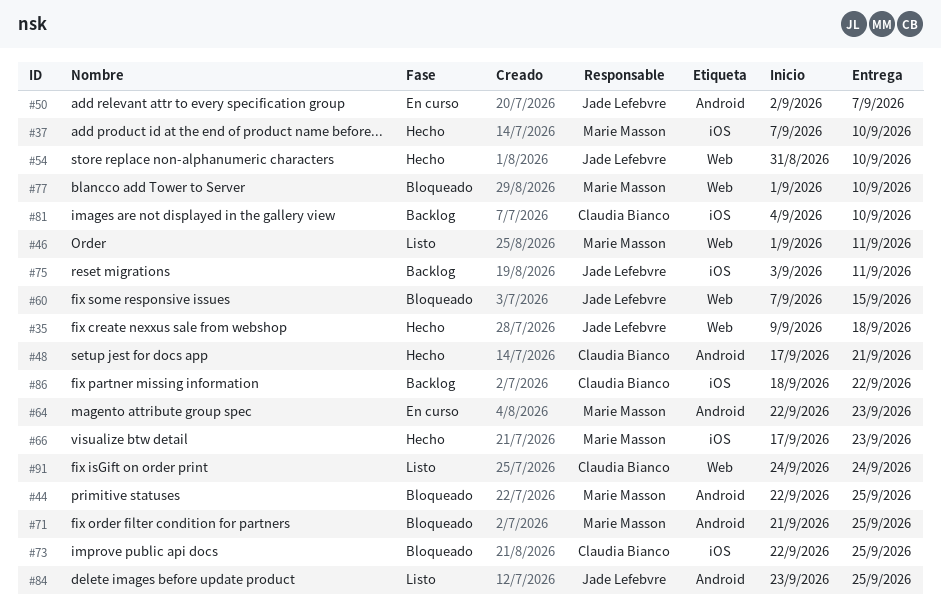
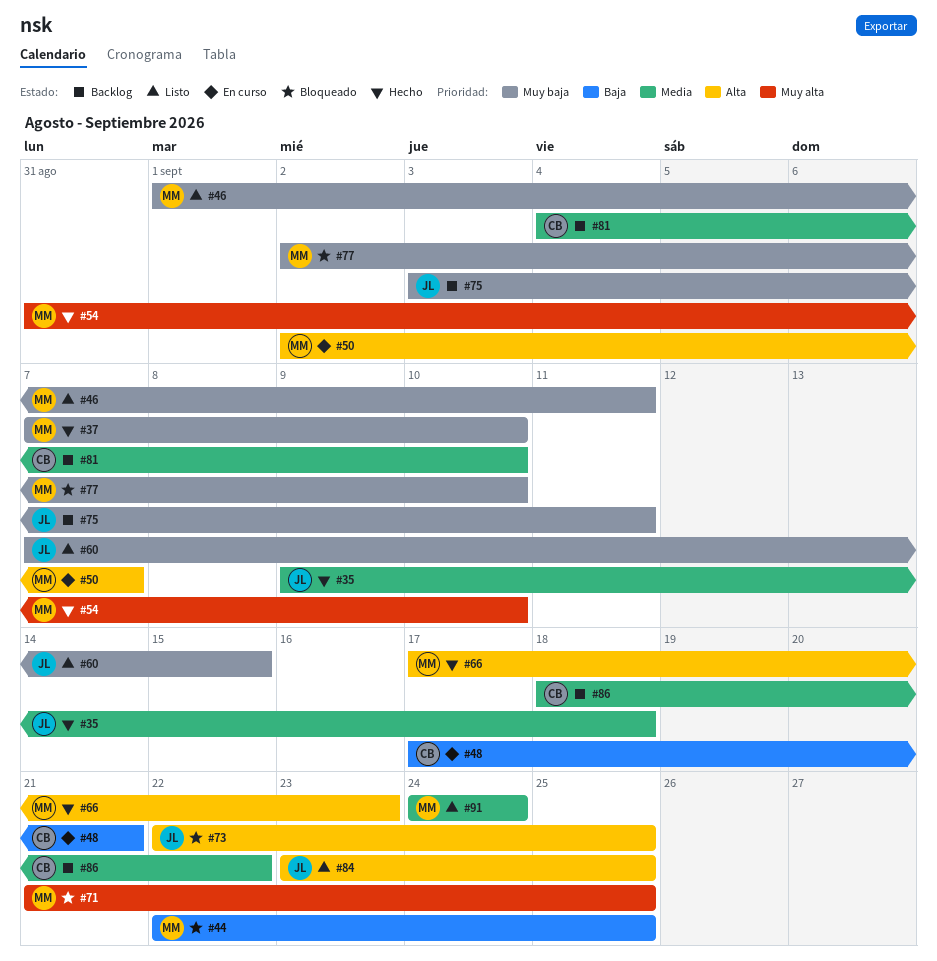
#48, status: Hecho -> En curso
#50, owner: Jade Lefebvre -> Marie Masson
#54, owner: Jade Lefebvre -> Marie Masson
#60, status: Bloqueado -> Listo
#64: present -> none
#73, owner: Claudia Bianco -> Jade Lefebvre
#77, start: Sep 1 -> Sep 2
#91, owner: Claudia Bianco -> Marie Masson

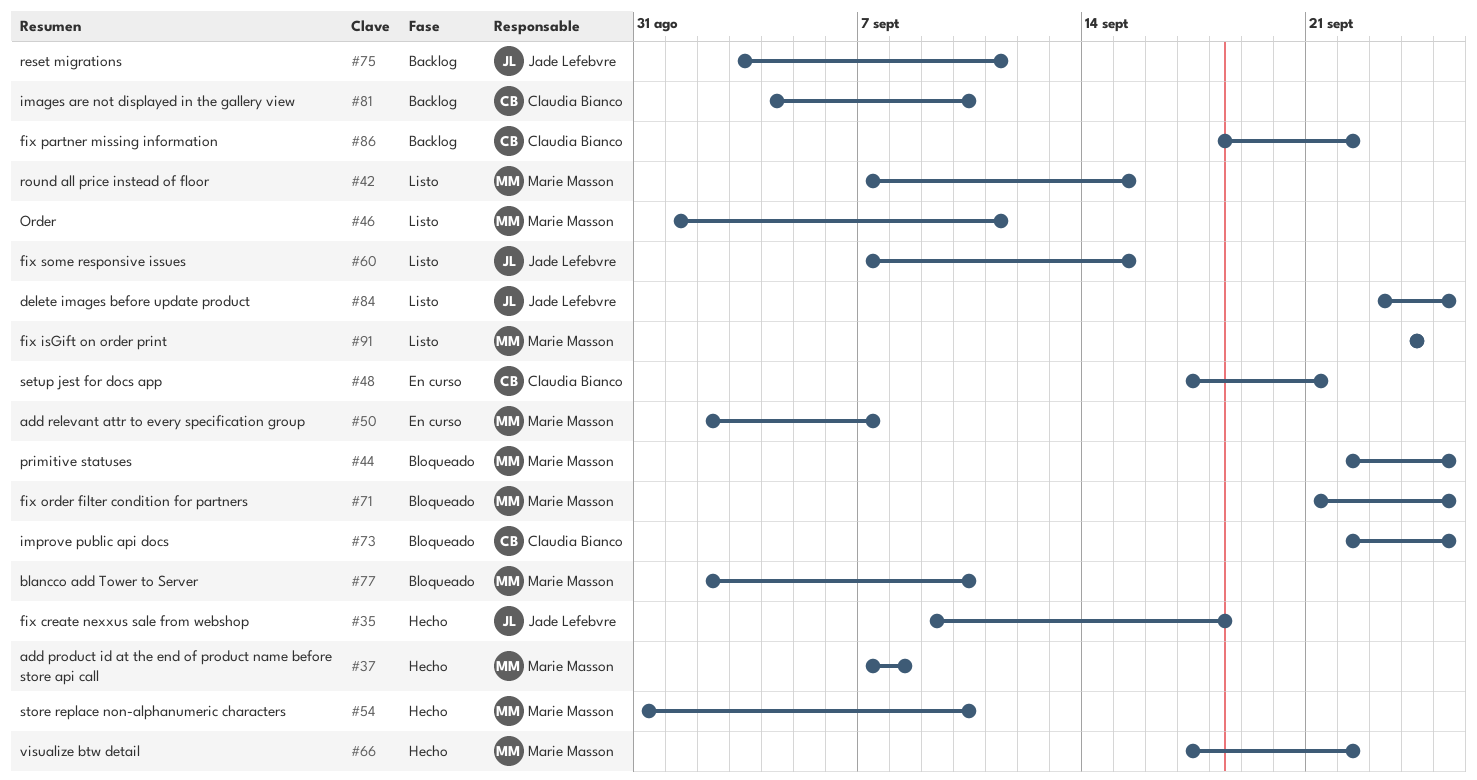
#37, due: Sep 10 -> Sep 8
#42: none -> present
#66, due: Sep 23 -> Sep 22
#73, owner: Jade Lefebvre -> Claudia Bianco

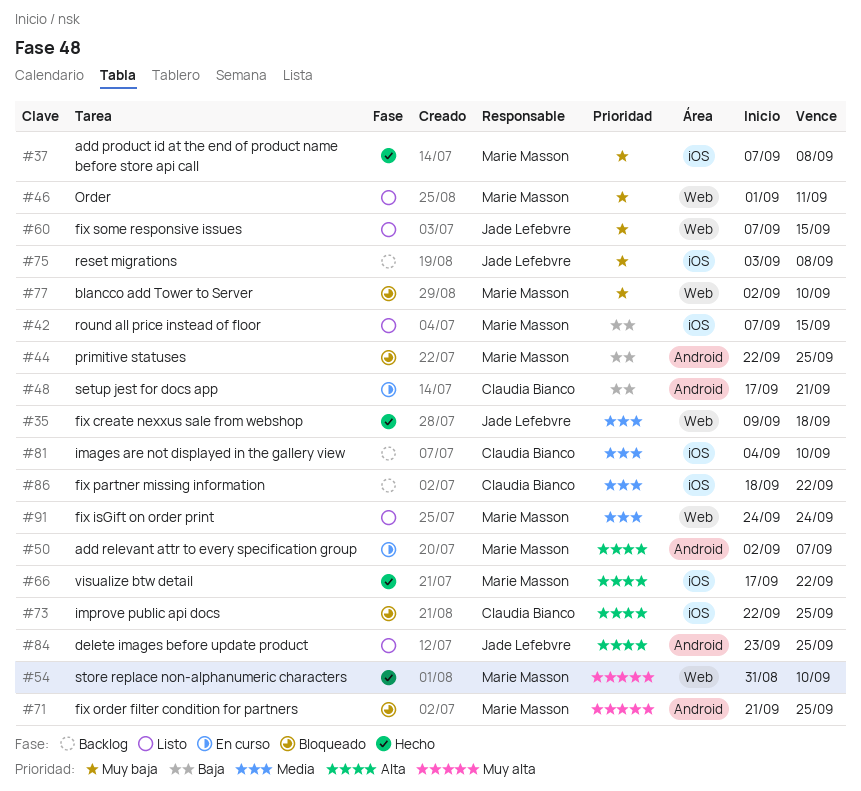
#75, due: Sep 11 -> Sep 8

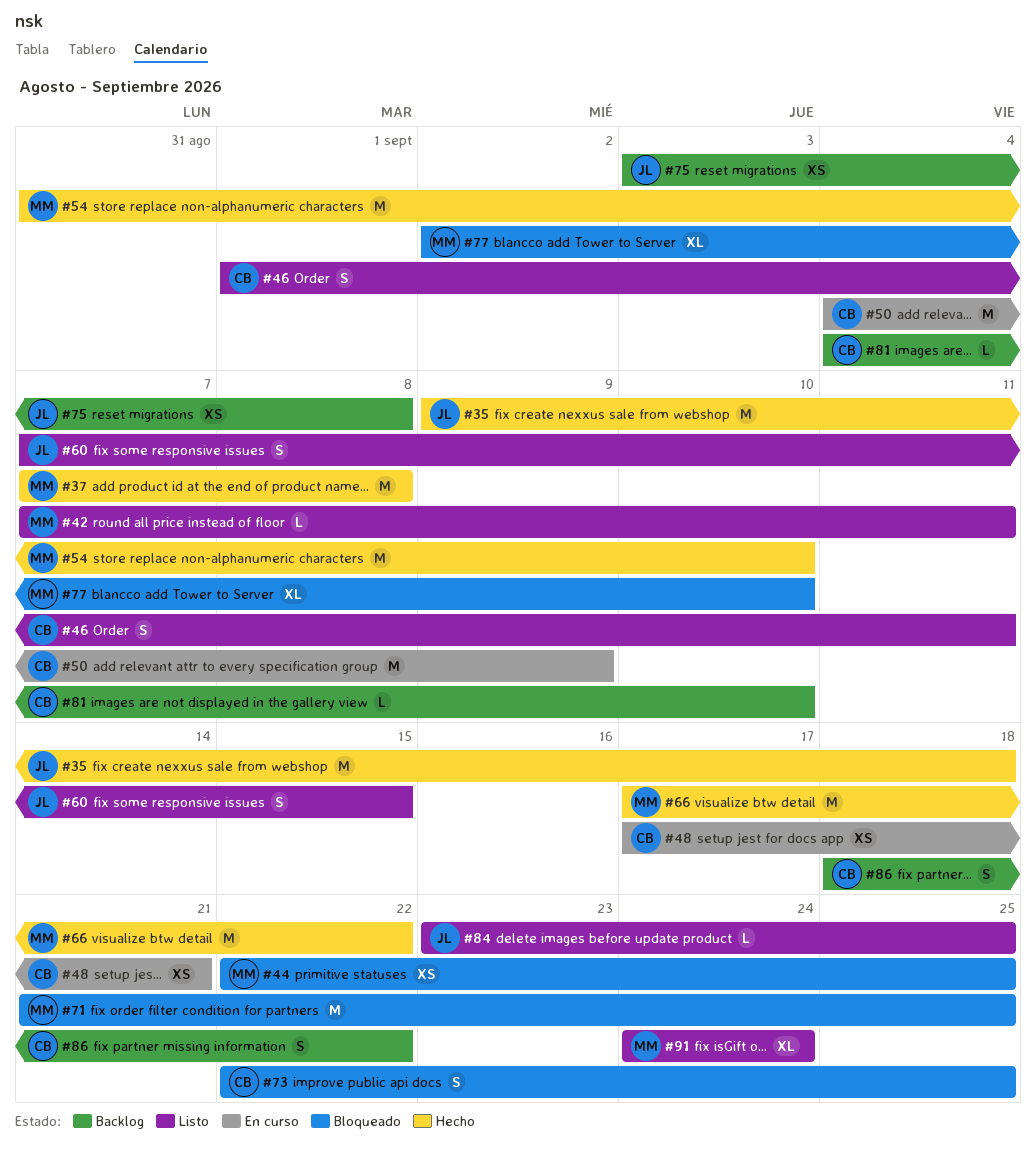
#42, due: Sep 15 -> Sep 11
#46, owner: Marie Masson -> Claudia Bianco
#50, owner: Marie Masson -> Claudia Bianco
#50, start: Sep 2 -> Sep 4
#50, due: Sep 7 -> Sep 9

